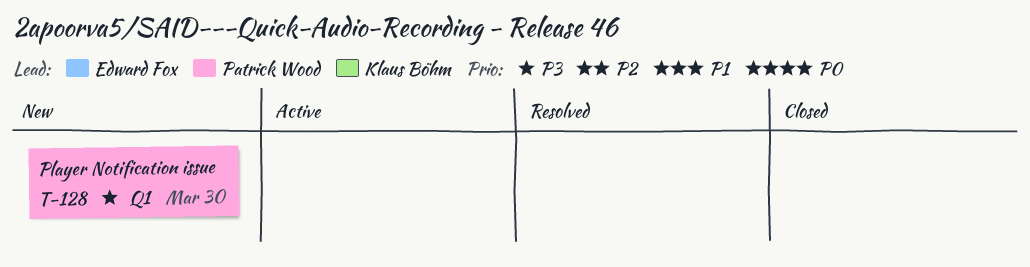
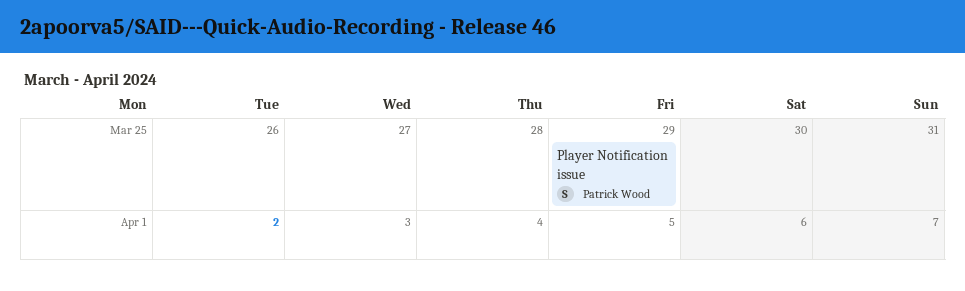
Player Notification issue, due: Mar 30 -> Mar 29

